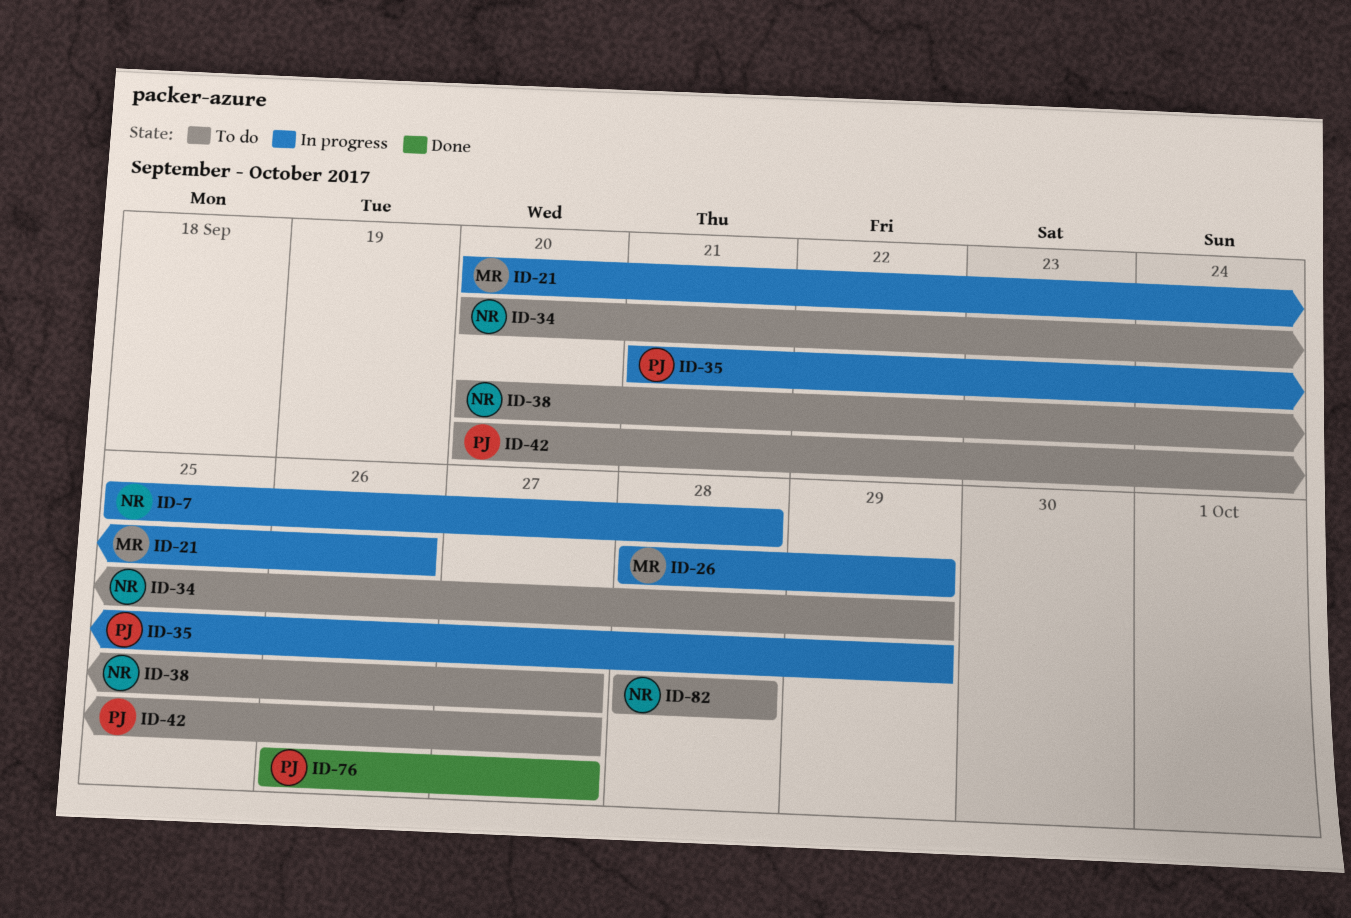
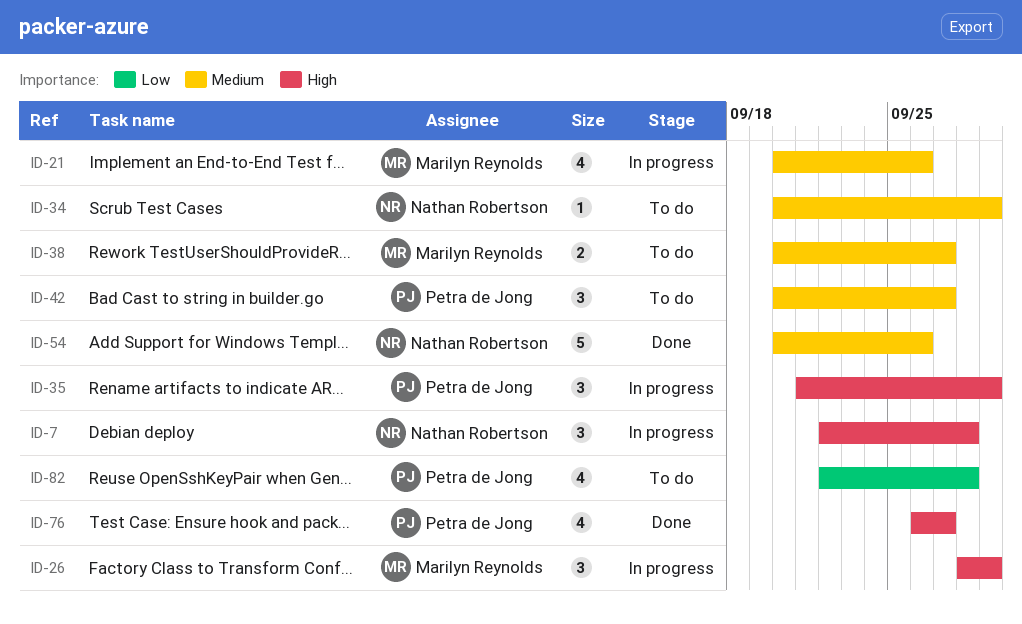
ID-7, start: Sep 25 -> Sep 22
ID-38, owner: Nathan Robertson -> Marilyn Reynolds
ID-54: none -> present
ID-82, owner: Nathan Robertson -> Petra de Jong
ID-82, start: Sep 28 -> Sep 22

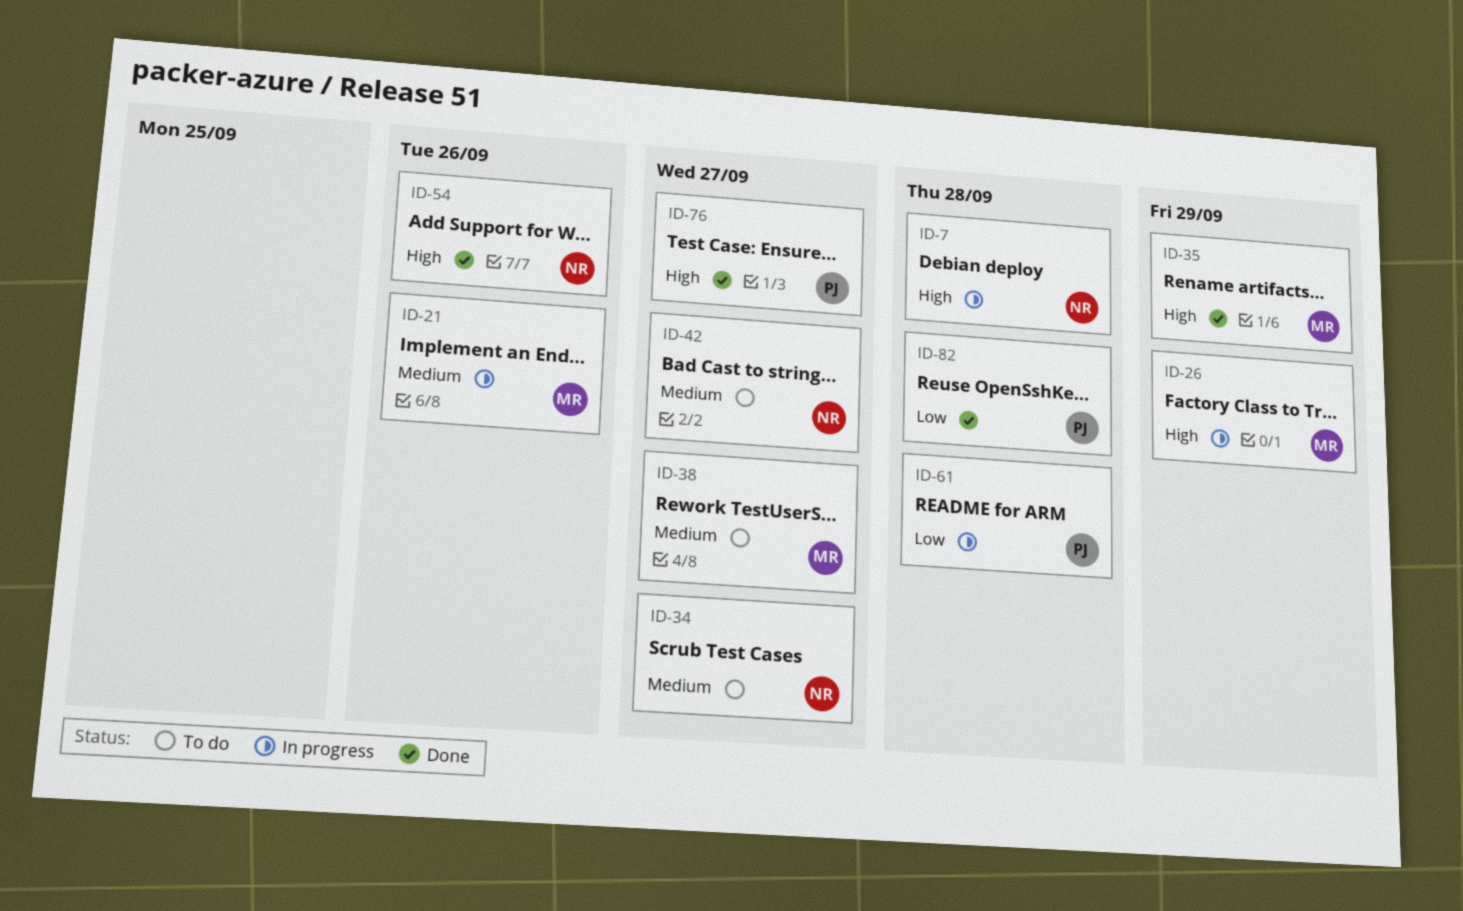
ID-34, due: Sep 29 -> Sep 27
ID-35, status: In progress -> Done
ID-35, owner: Petra de Jong -> Marilyn Reynolds
ID-42, owner: Petra de Jong -> Nathan Robertson
ID-54, priority: Medium -> High
ID-61: none -> present
ID-82, status: To do -> Done

